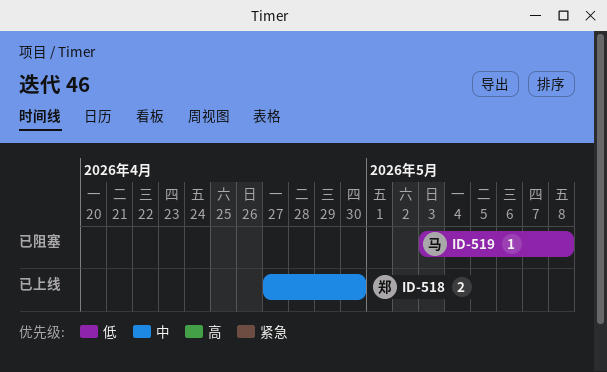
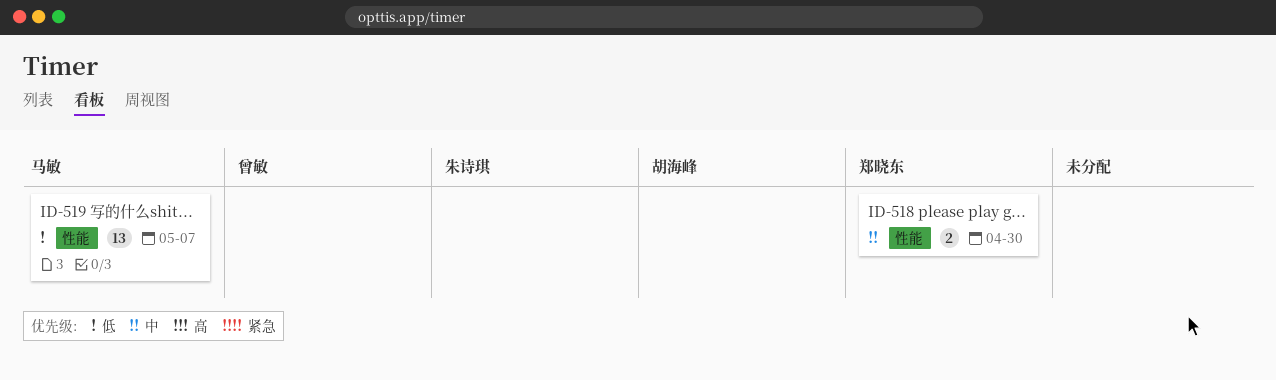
ID-519, estimate: 1 -> 13
ID-519, due: May 8 -> May 7

